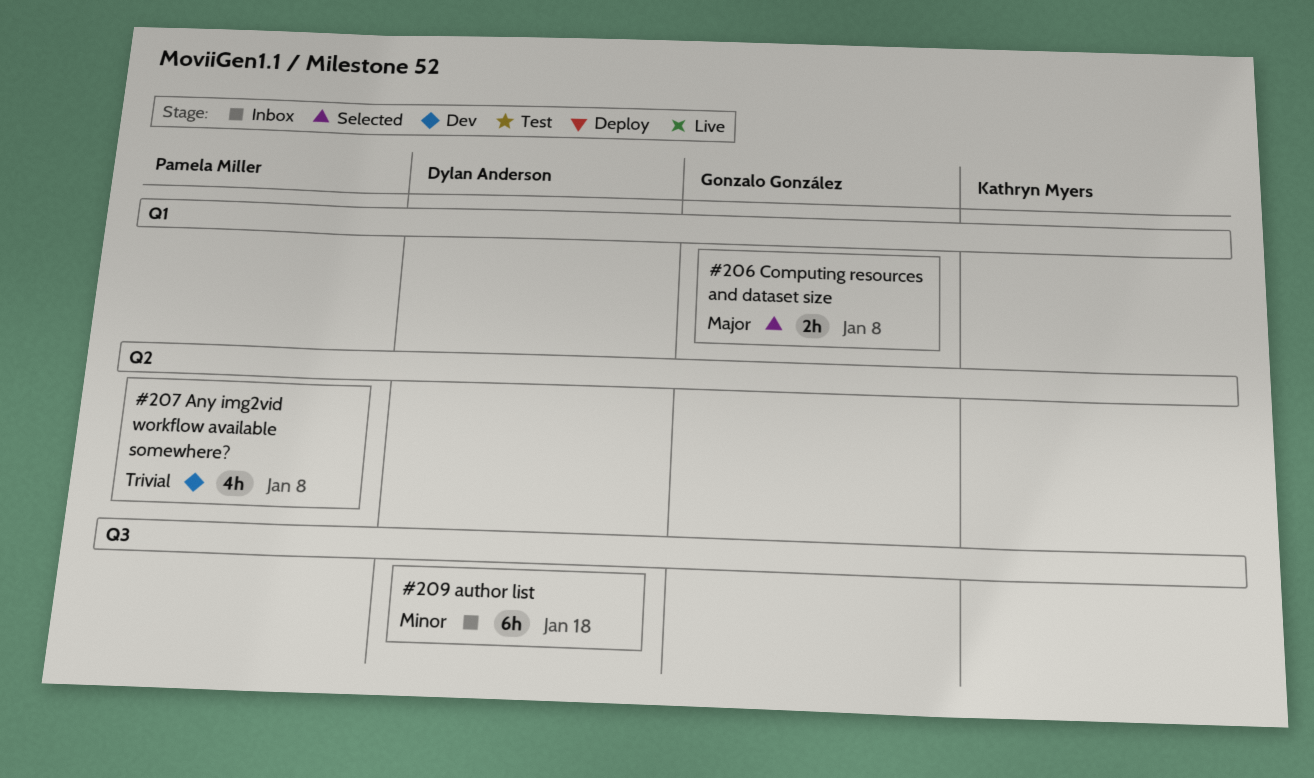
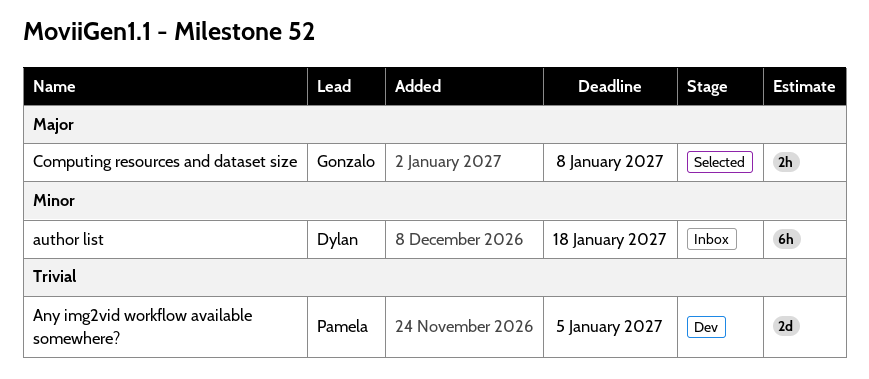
Any img2vid workflow available somewhere?, estimate: 4h -> 2d
Any img2vid workflow available somewhere?, due: Jan 8 -> Jan 5

